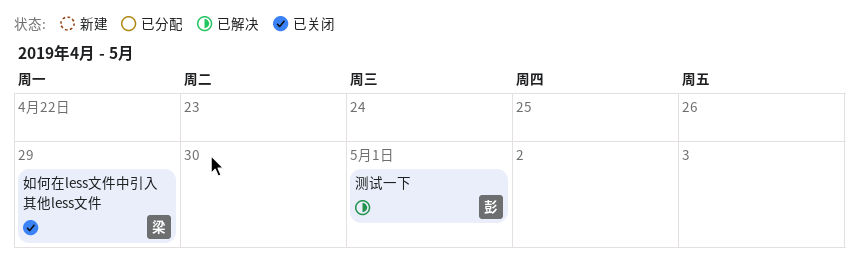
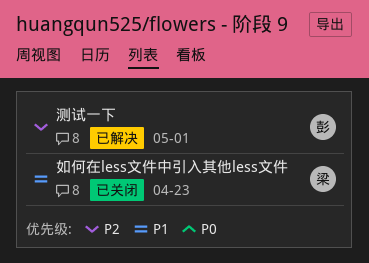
如何在less文件中引入其他less文件, due: Apr 29 -> Apr 23

